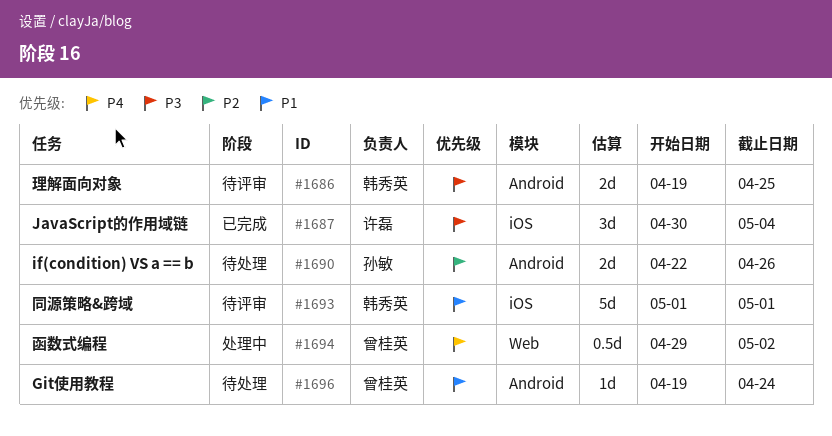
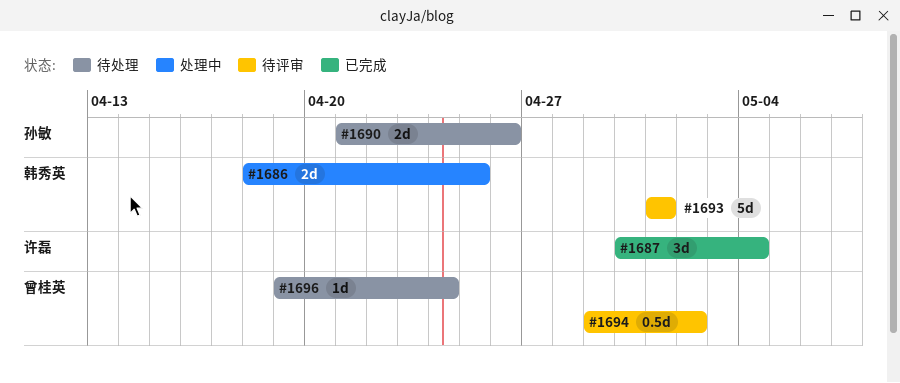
#1686, status: 待评审 -> 处理中
#1686, start: Apr 19 -> Apr 18
#1690, start: Apr 22 -> Apr 21
#1694, status: 处理中 -> 待评审

